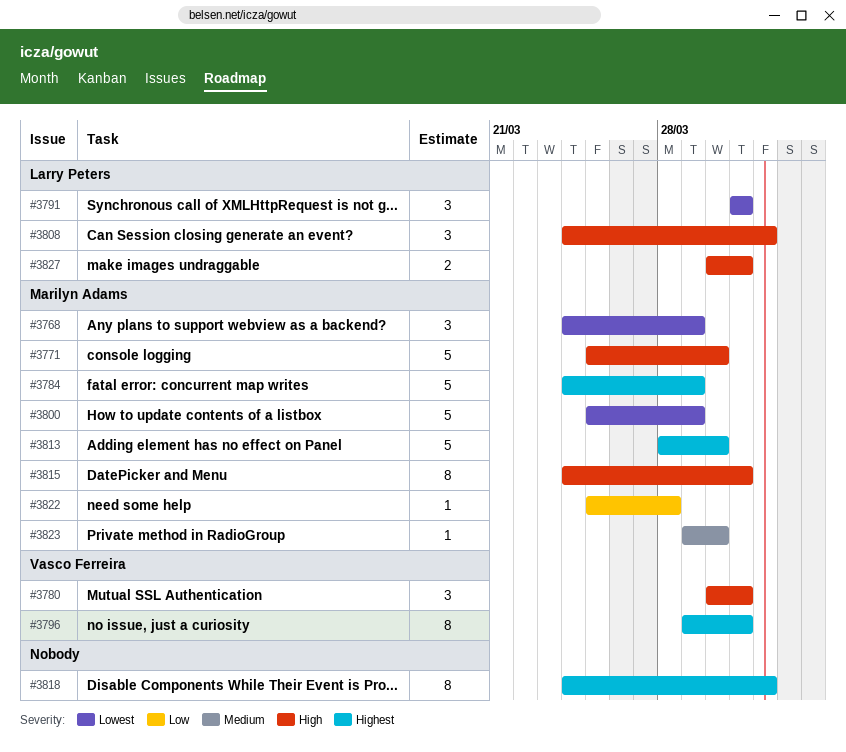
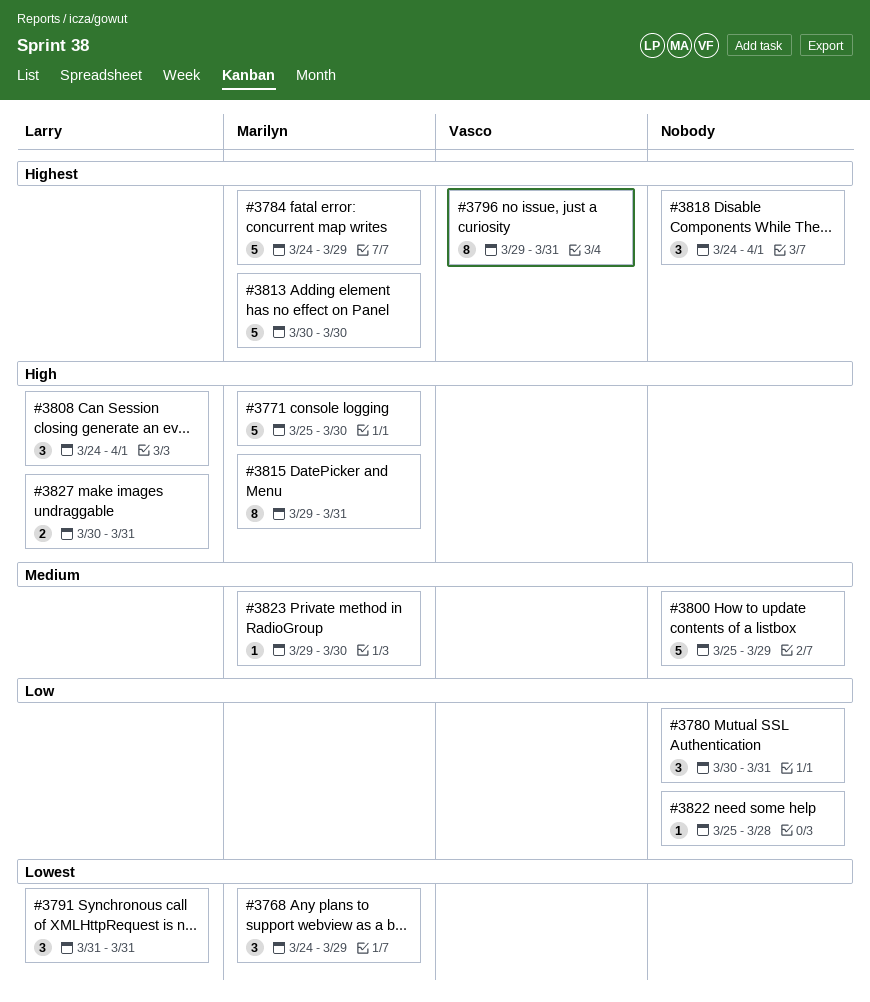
#3780, owner: Vasco Ferreira -> none
#3780, priority: High -> Low
#3800, owner: Marilyn Adams -> none
#3800, priority: Lowest -> Medium
#3813, start: Mar 28 -> Mar 30
#3815, start: Mar 24 -> Mar 29
#3818, estimate: 8 -> 3
#3822, owner: Marilyn Adams -> none

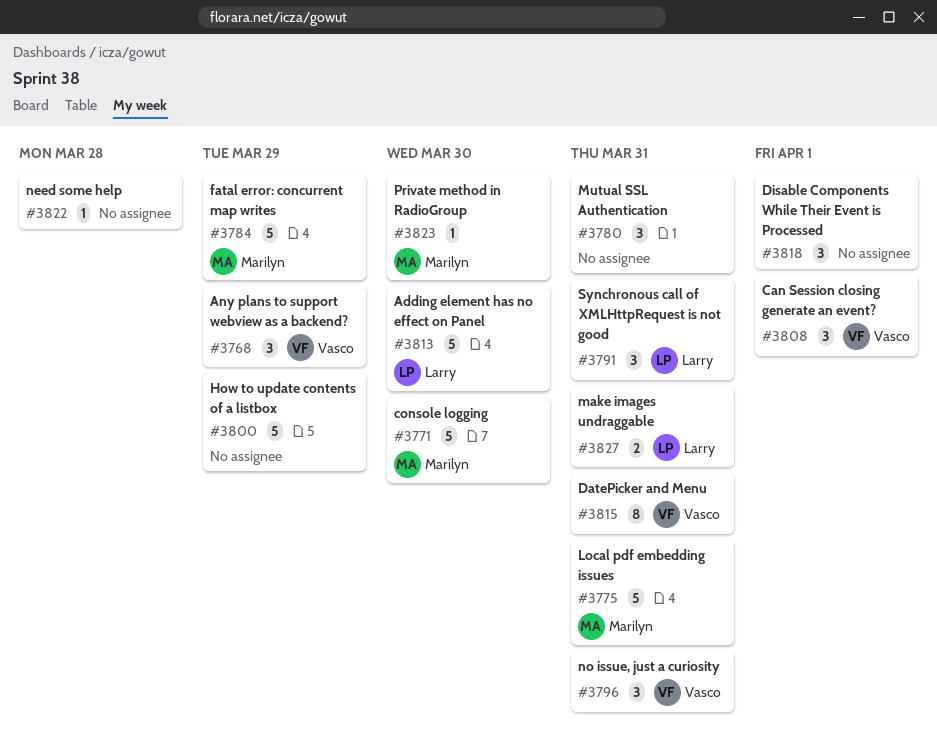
#3768, owner: Marilyn -> Vasco
#3775: none -> present
#3796, estimate: 8 -> 3
#3808, owner: Larry -> Vasco
#3813, owner: Marilyn -> Larry
#3815, owner: Marilyn -> Vasco

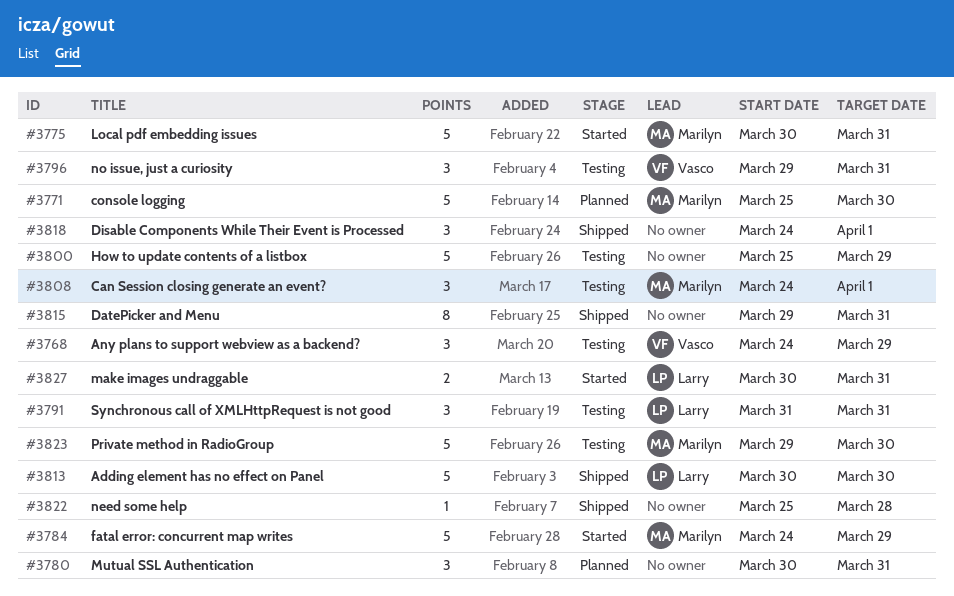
#3808, owner: Vasco -> Marilyn
#3815, owner: Vasco -> none
#3823, estimate: 1 -> 5

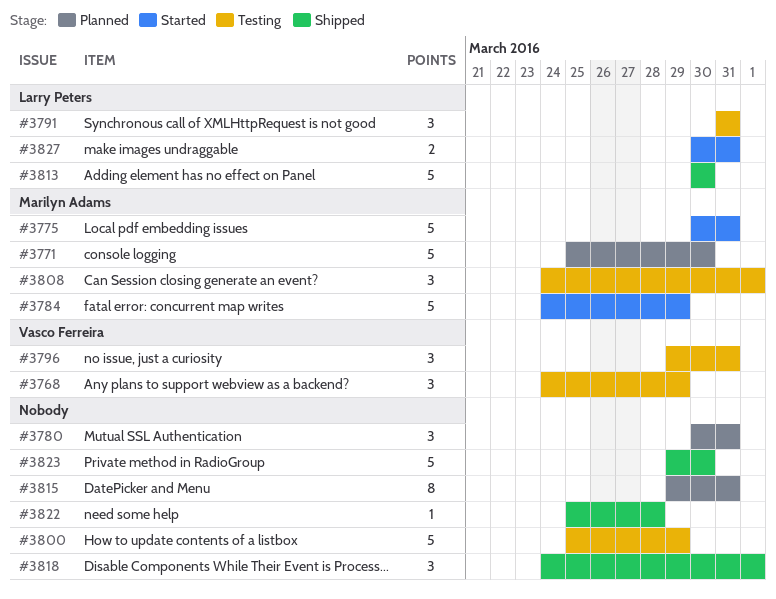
#3815, status: Shipped -> Planned
#3823, status: Testing -> Shipped
#3823, owner: Marilyn Adams -> none

